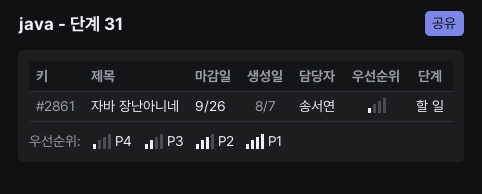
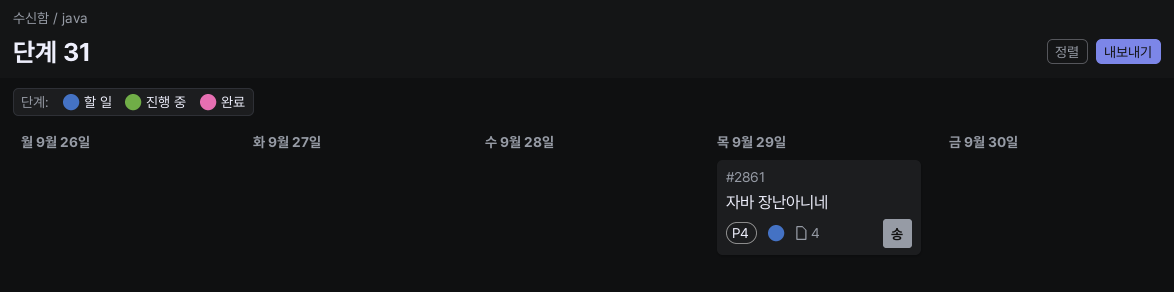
#2861, due: Sep 26 -> Sep 29

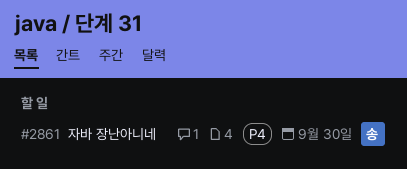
#2861, due: Sep 29 -> Sep 30

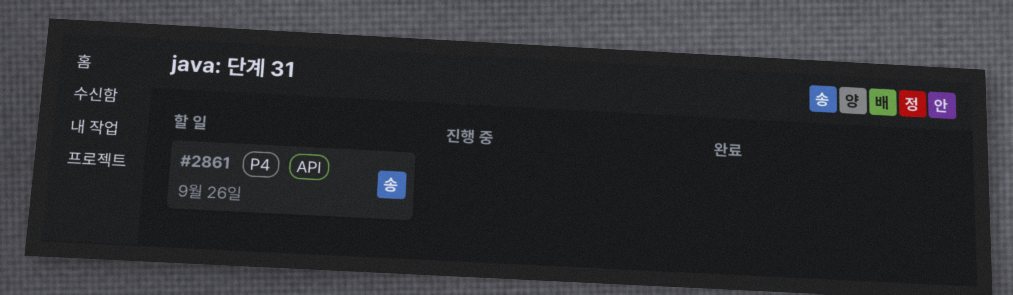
#2861, due: Sep 30 -> Sep 26

